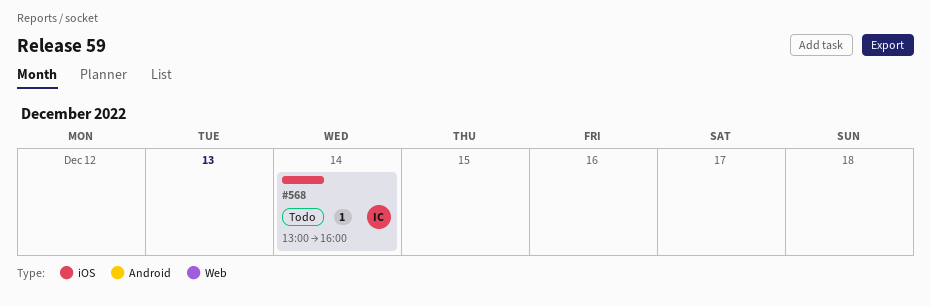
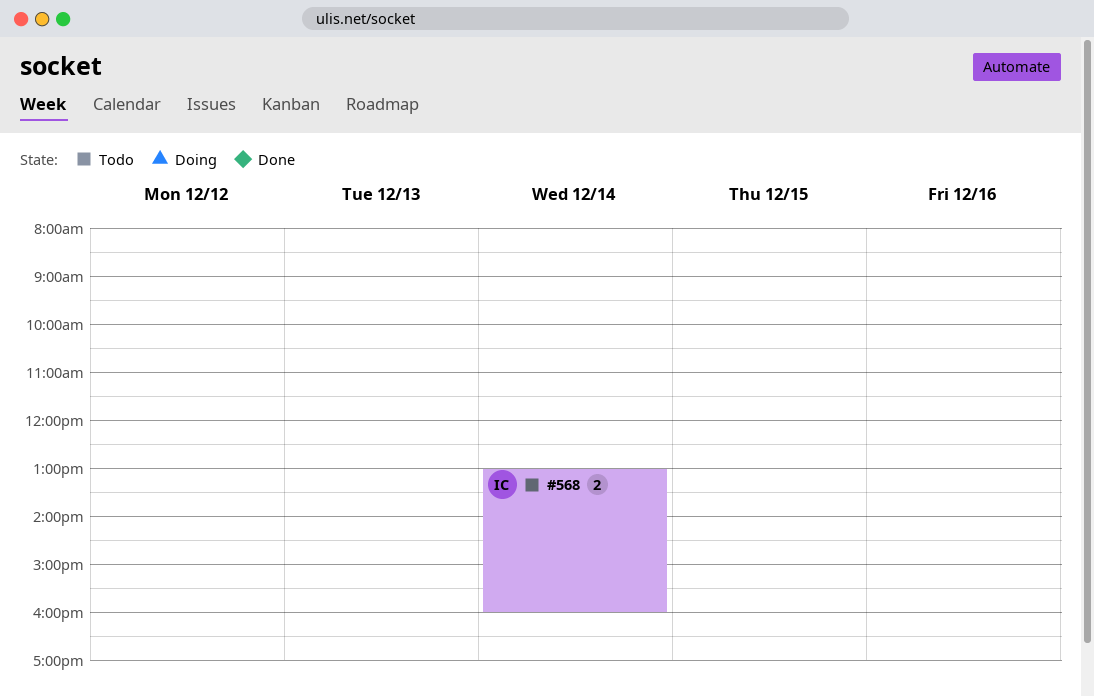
#568, estimate: 1 -> 2

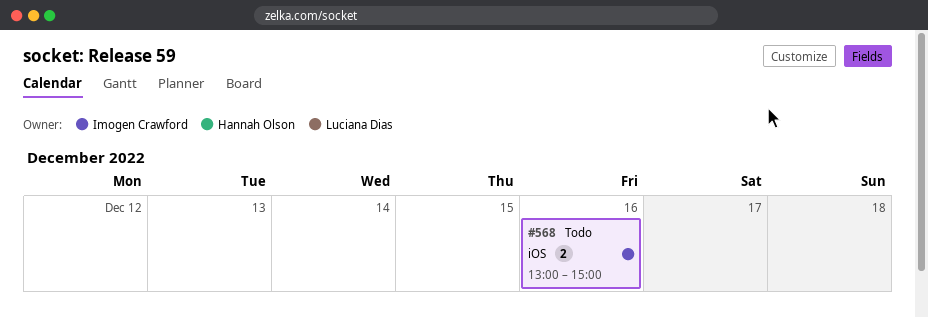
#568, day: Dec 14 -> Dec 16
#568, ends: 16:00 -> 15:00

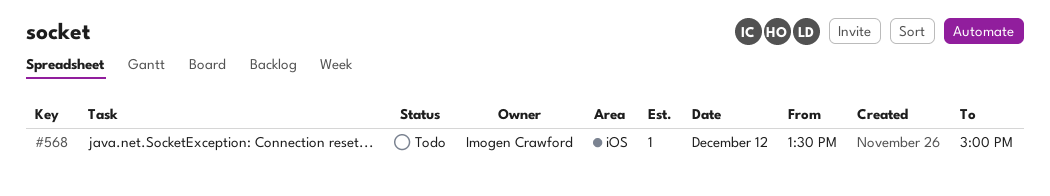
#568, estimate: 2 -> 1
#568, day: Dec 16 -> Dec 12
#568, begins: 13:00 -> 13:30

